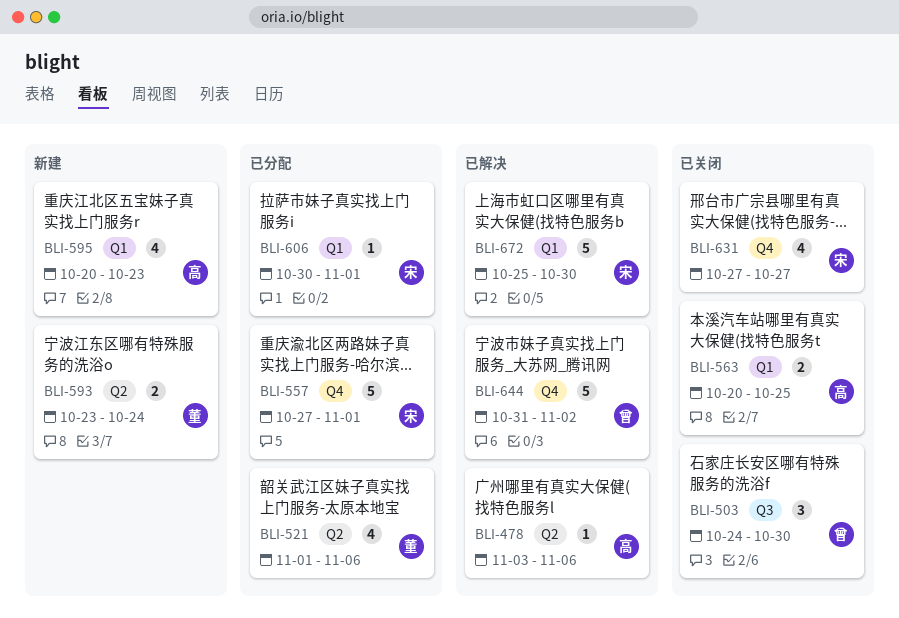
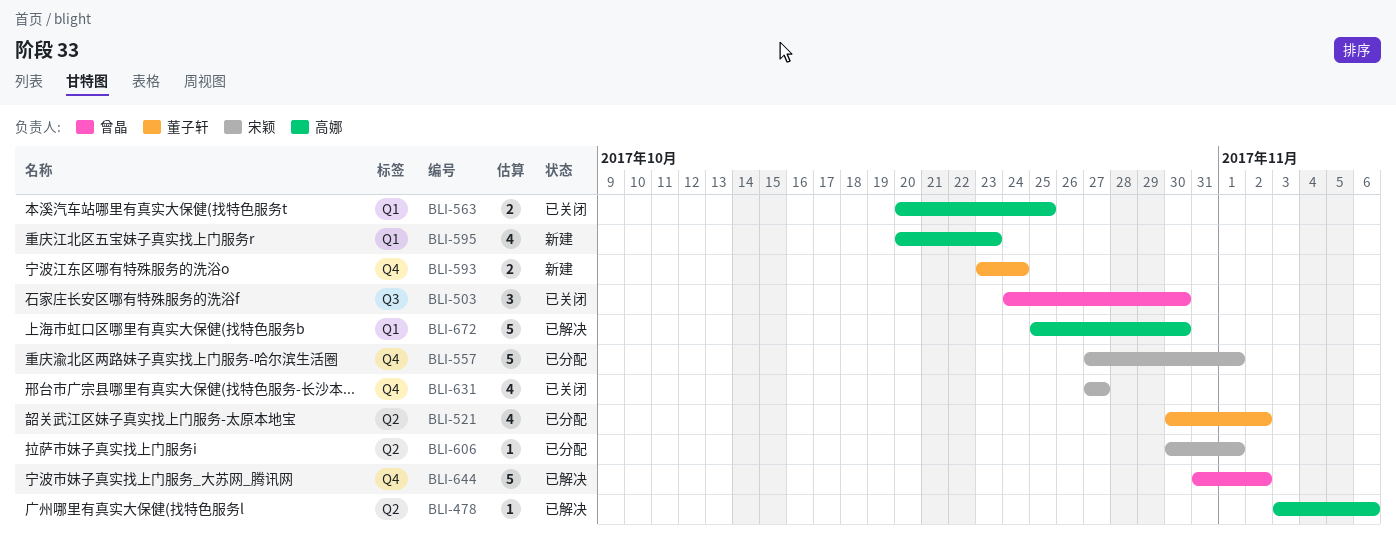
BLI-521, start: Nov 1 -> Oct 30
BLI-521, due: Nov 6 -> Nov 2
BLI-593, label: Q2 -> Q4
BLI-606, label: Q1 -> Q2
BLI-672, owner: 宋颖 -> 高娜

